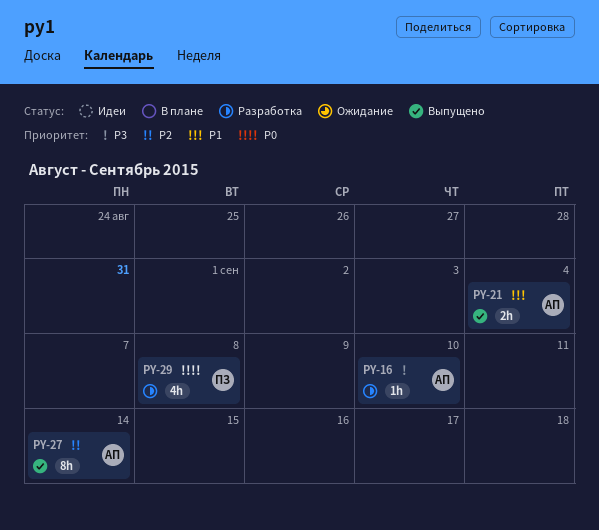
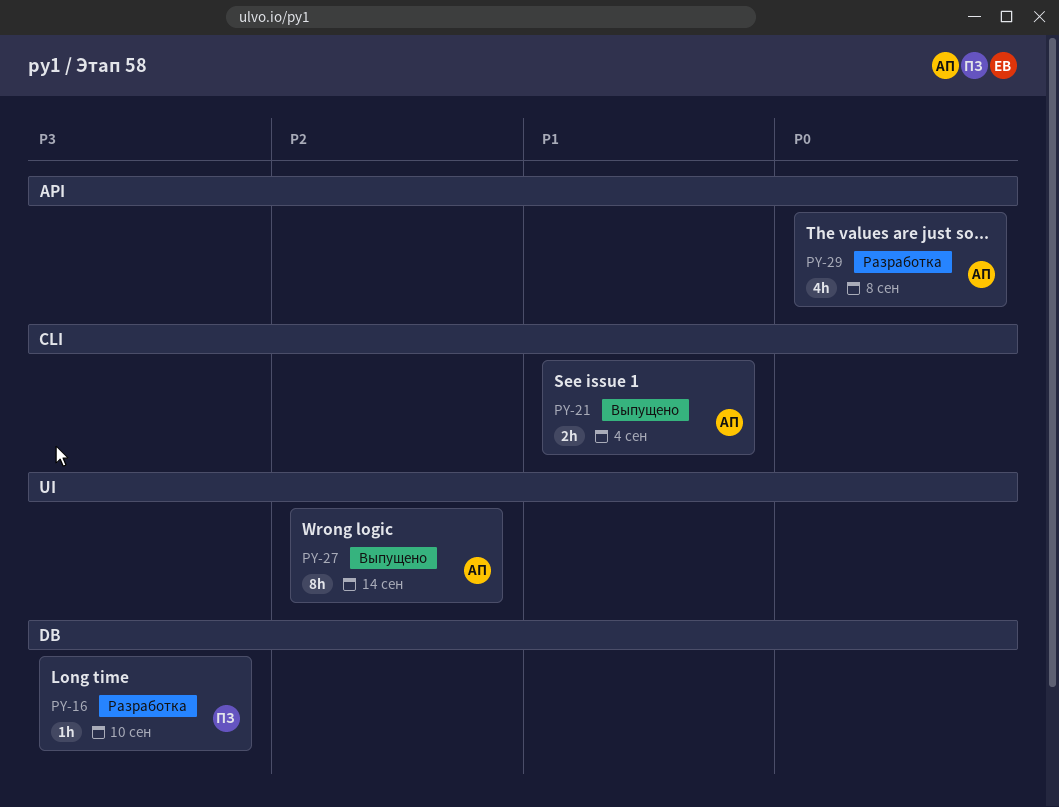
PY-16, owner: АП -> ПЗ
PY-29, owner: ПЗ -> АП

